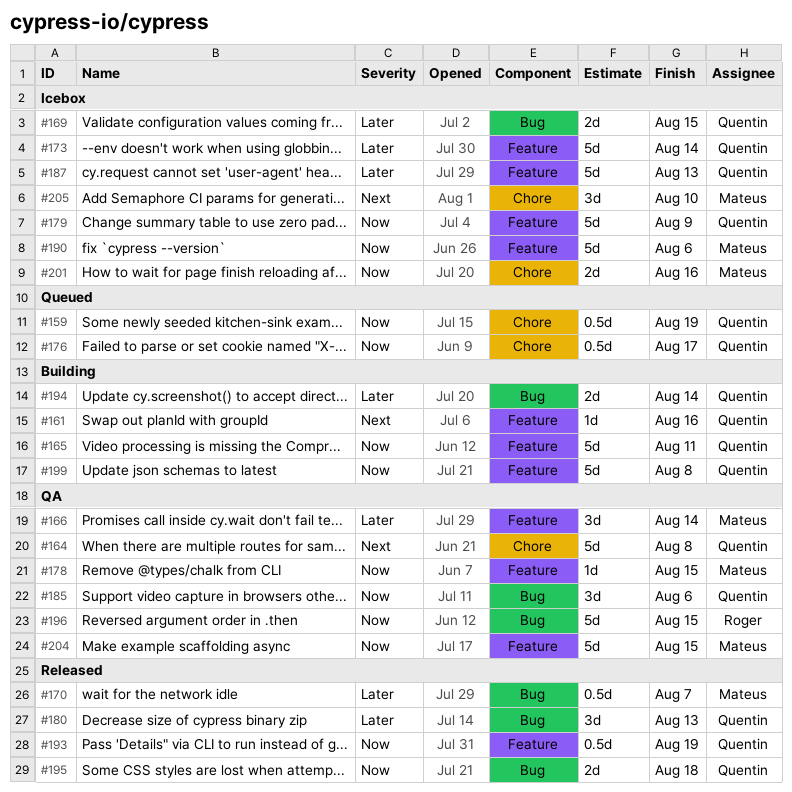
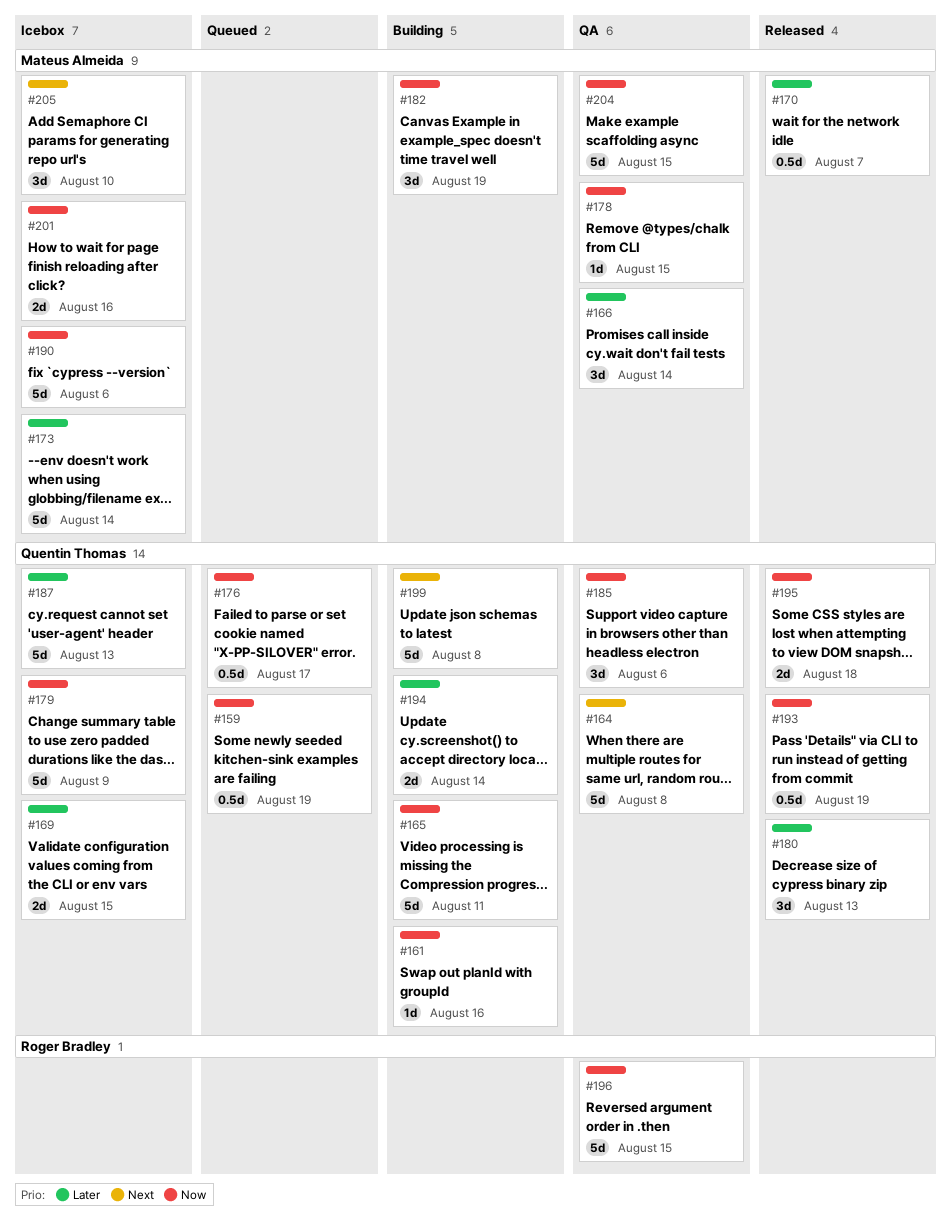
#161, priority: Next -> Now
#173, owner: Quentin Thomas -> Mateus Almeida
#182: none -> present
#199, priority: Now -> Next

